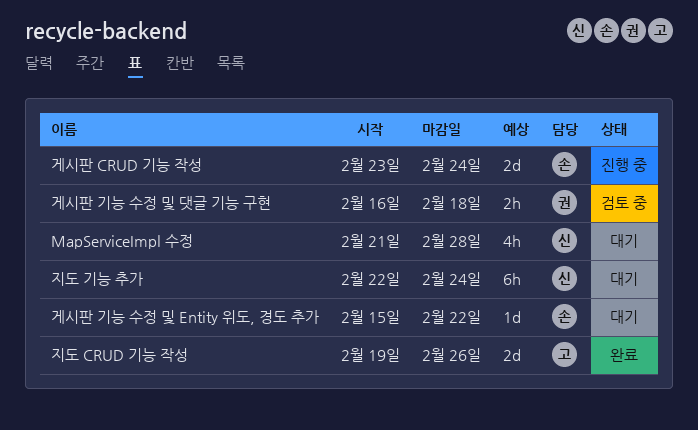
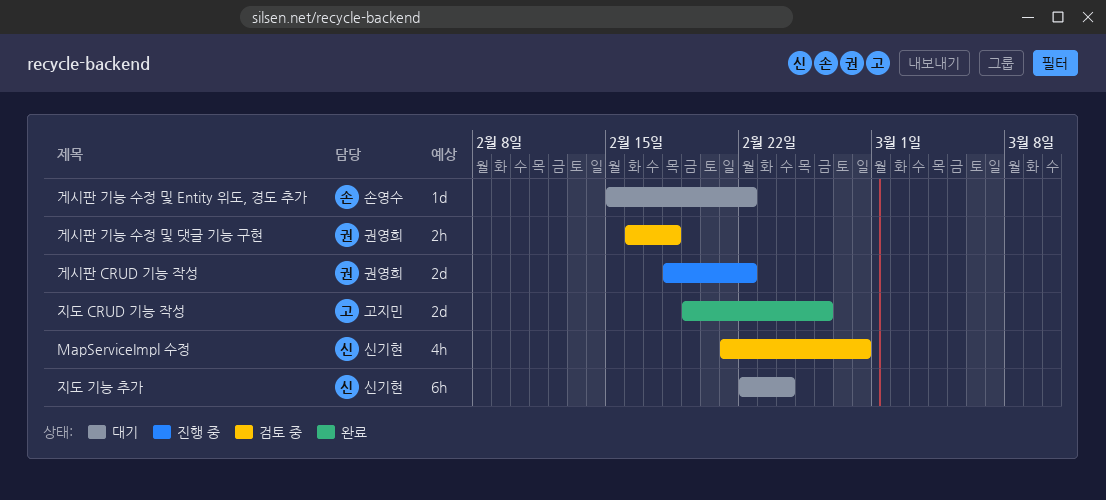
MapServiceImpl 수정, status: 대기 -> 검토 중
게시판 CRUD 기능 작성, owner: 손영수 -> 권영희
게시판 CRUD 기능 작성, start: Feb 23 -> Feb 18
게시판 CRUD 기능 작성, due: Feb 24 -> Feb 22

